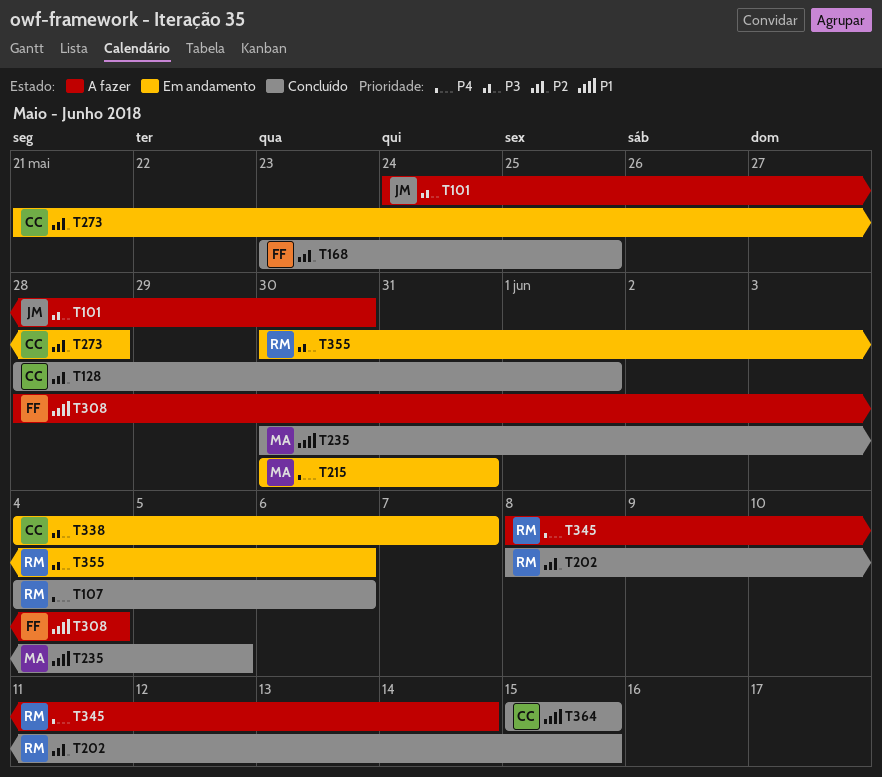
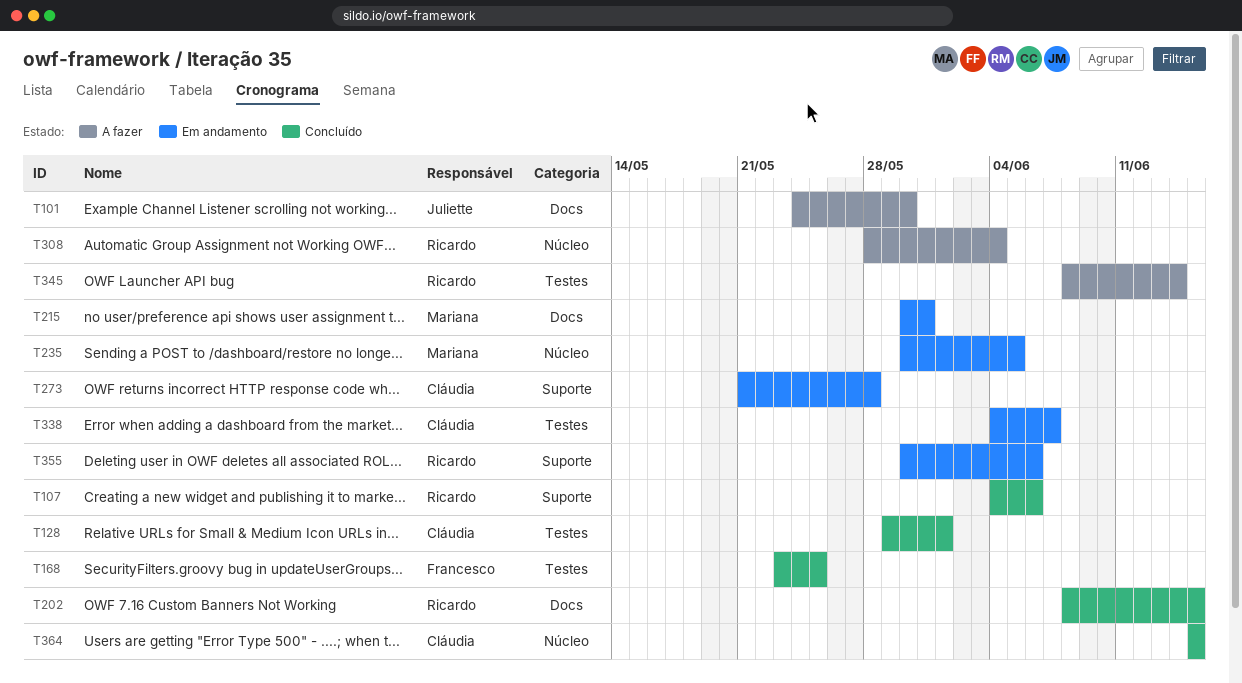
T128, start: May 28 -> May 29
T235, status: Concluído -> Em andamento
T308, owner: Francesco -> Ricardo

